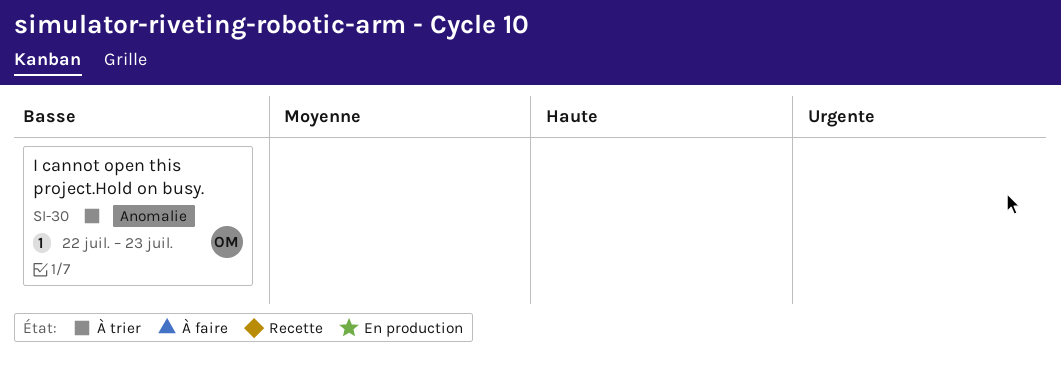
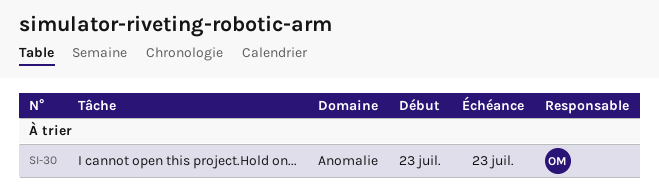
SI-30, start: Jul 22 -> Jul 23

